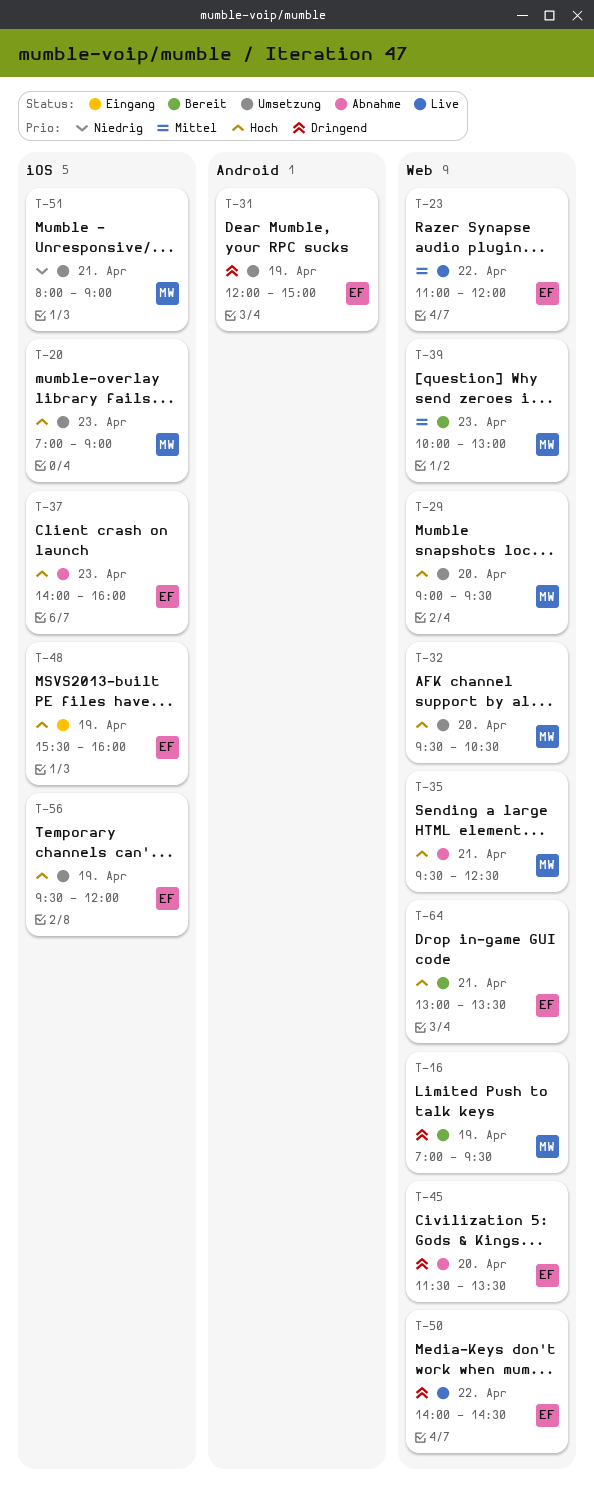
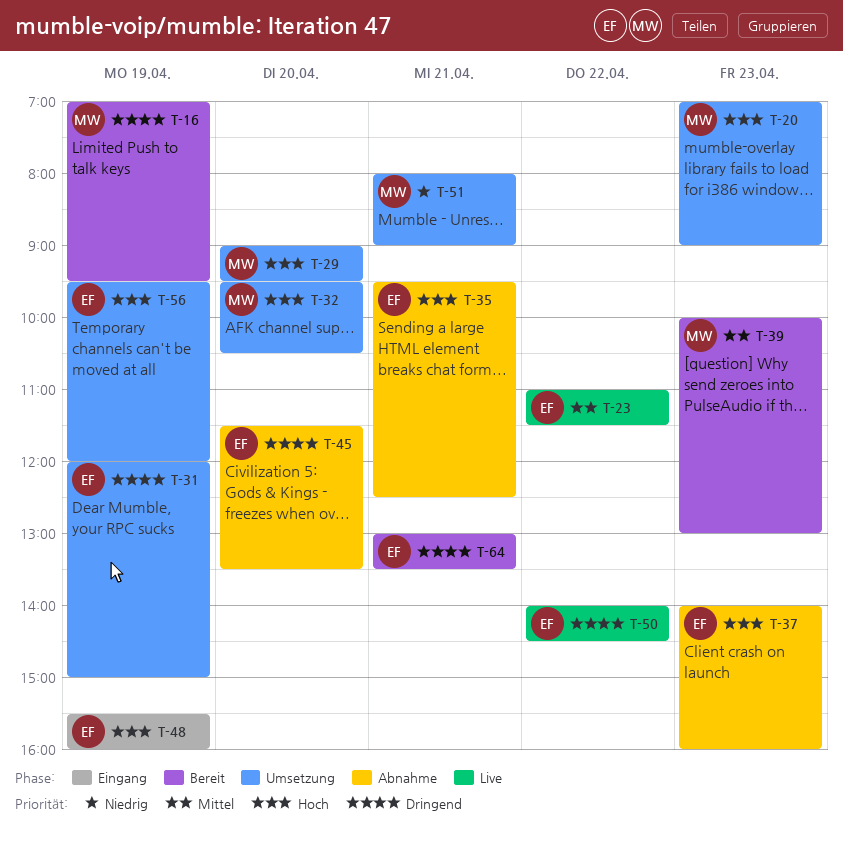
T-23, ends: 12:00 -> 11:30
T-35, owner: MW -> EF
T-64, priority: Hoch -> Dringend

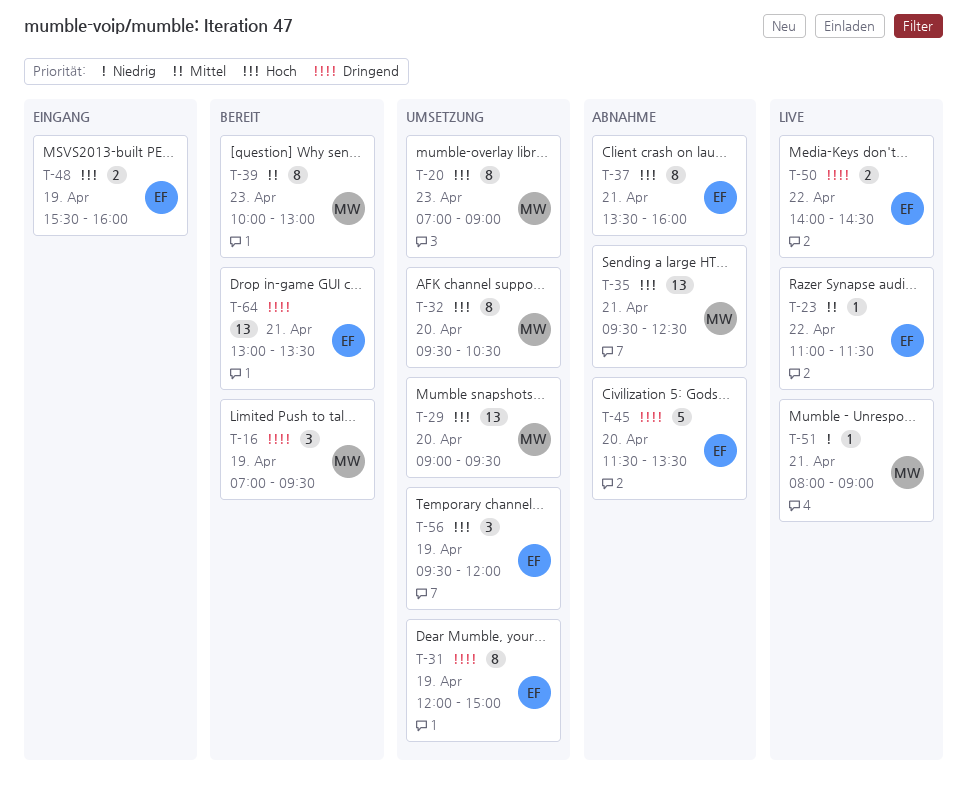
T-35, owner: EF -> MW
T-37, day: Apr 23 -> Apr 21
T-37, begins: 14:00 -> 13:30
T-51, status: Umsetzung -> Live

